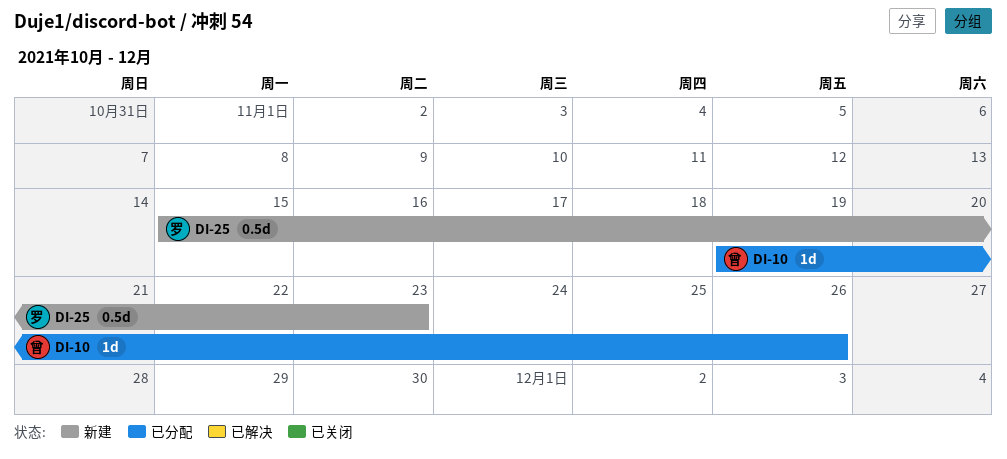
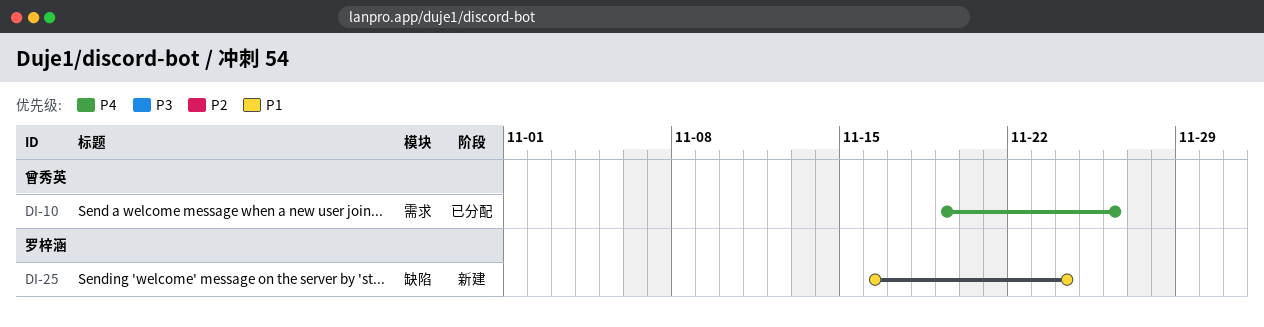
DI-25, start: Nov 15 -> Nov 16
DI-25, due: Nov 23 -> Nov 24

